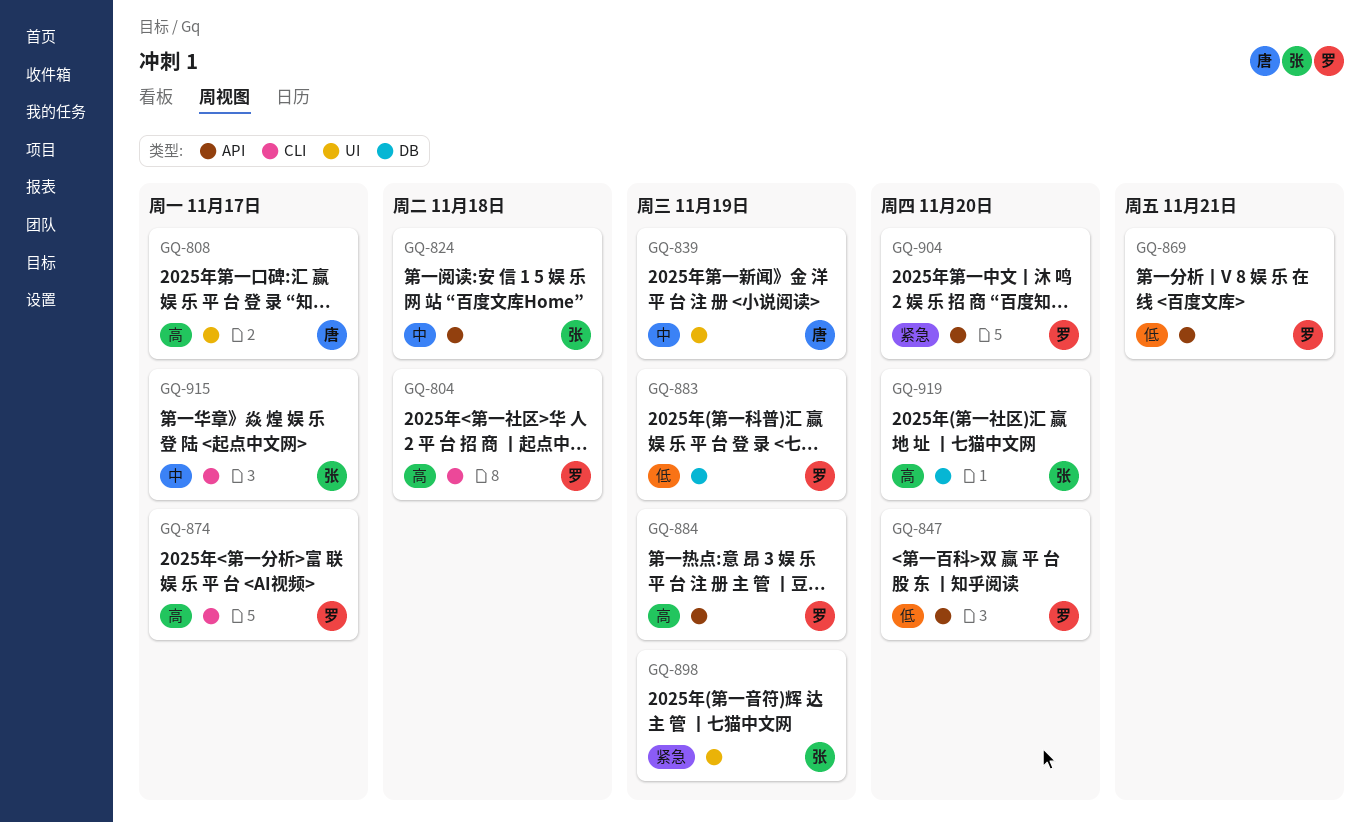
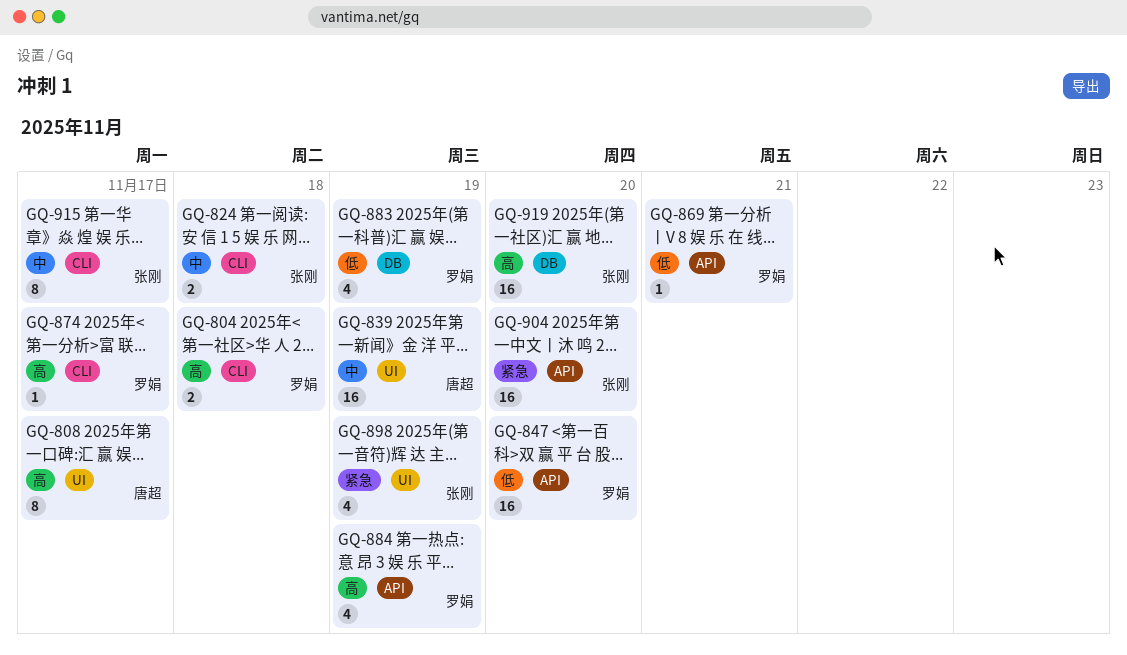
GQ-824, label: API -> CLI
GQ-904, owner: 罗娟 -> 张刚

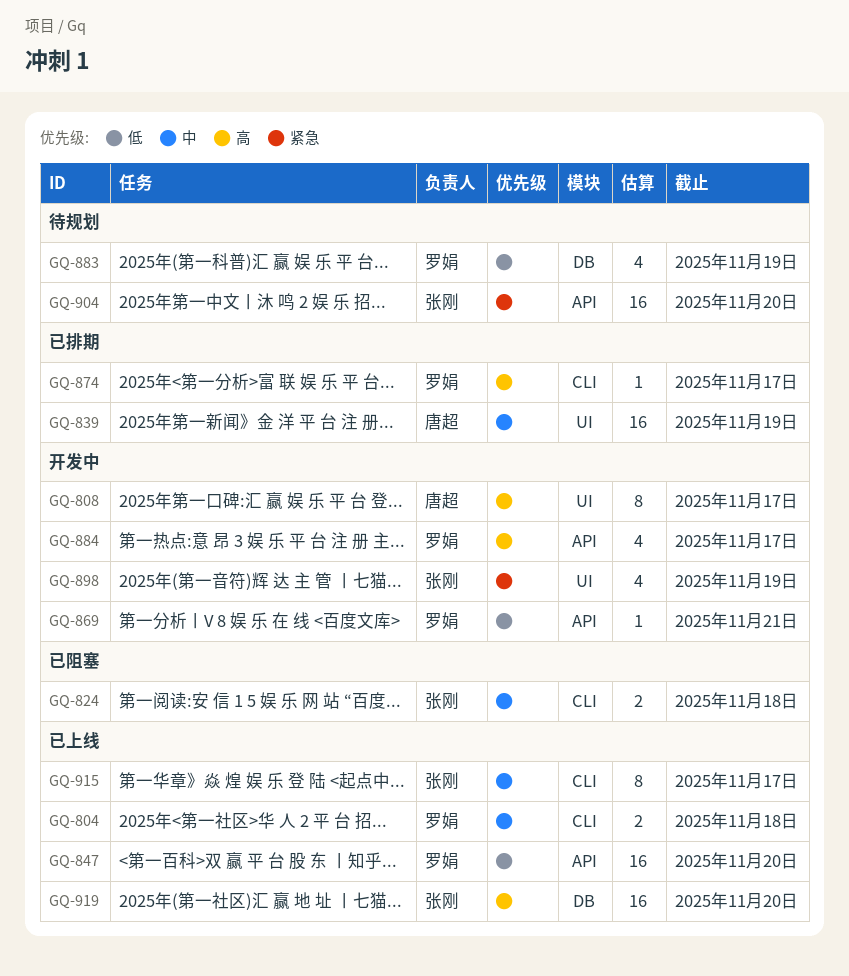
GQ-804, priority: 高 -> 中
GQ-884, due: Nov 19 -> Nov 17

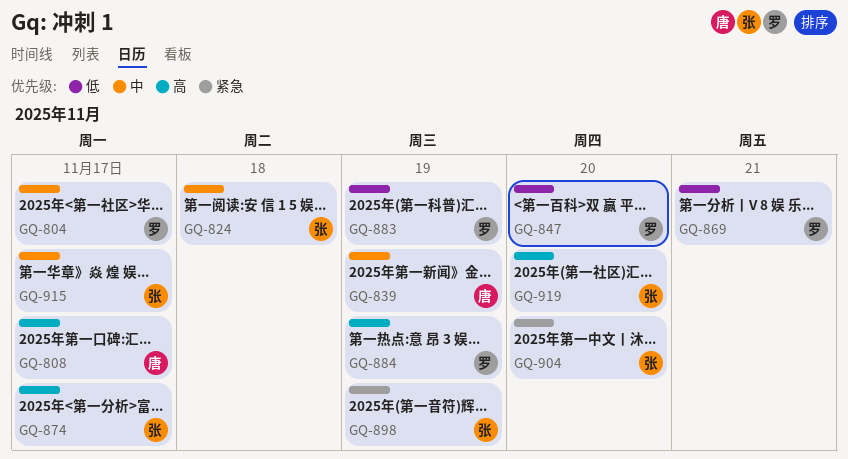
GQ-804, due: Nov 18 -> Nov 17
GQ-874, owner: 罗娟 -> 张刚
GQ-884, due: Nov 17 -> Nov 19

